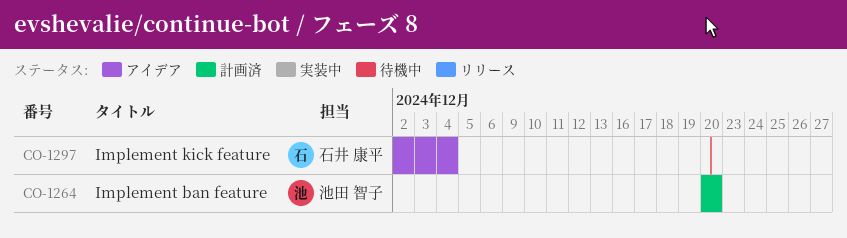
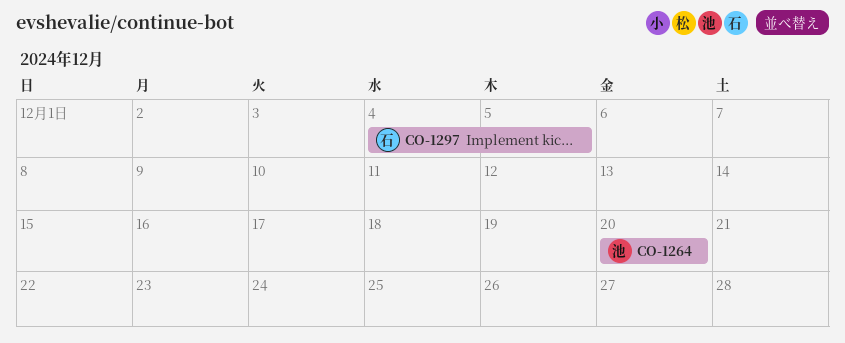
CO-1297, start: Dec 2 -> Dec 4
CO-1297, due: Dec 4 -> Dec 5

